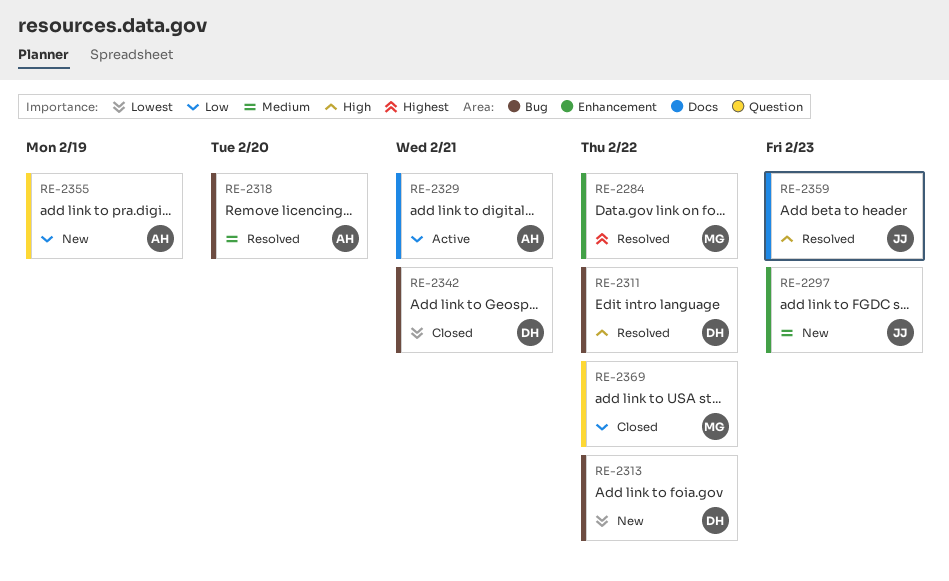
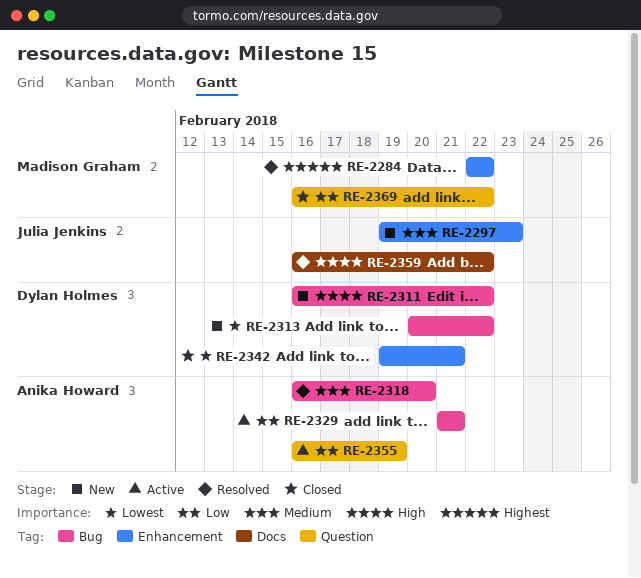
RE-2311, status: Resolved -> New
RE-2329, label: Docs -> Bug
RE-2342, label: Bug -> Enhancement
RE-2355, status: New -> Active
RE-2359, due: Feb 23 -> Feb 22

